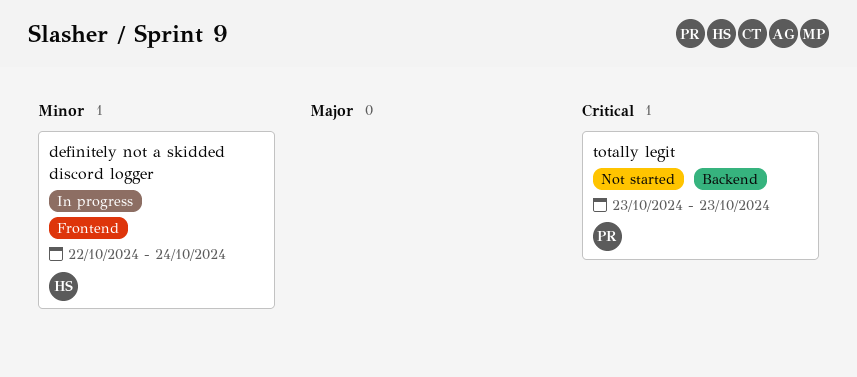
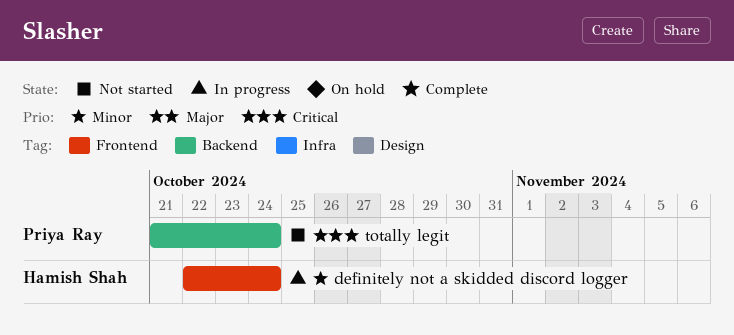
totally legit, start: Oct 23 -> Oct 21
totally legit, due: Oct 23 -> Oct 24

